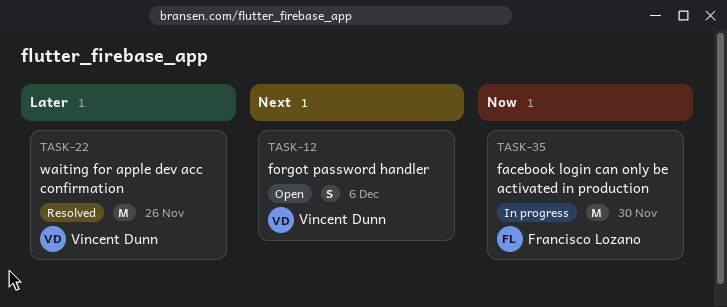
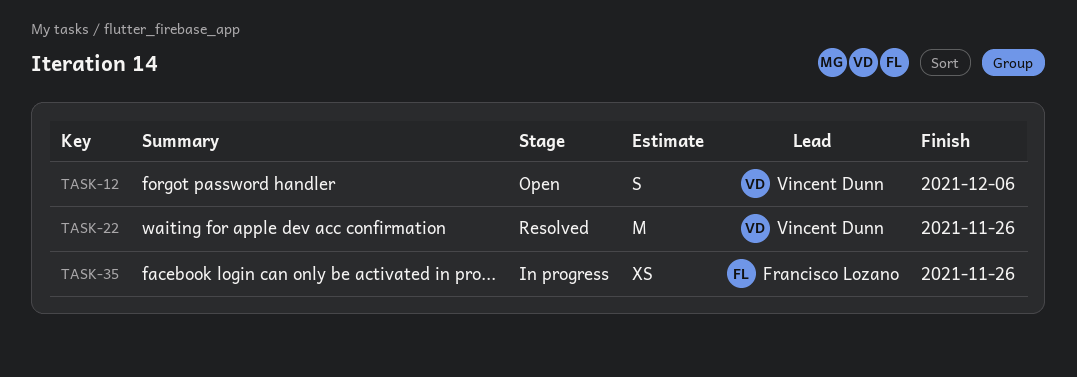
TASK-35, estimate: M -> XS
TASK-35, due: Nov 30 -> Nov 26

